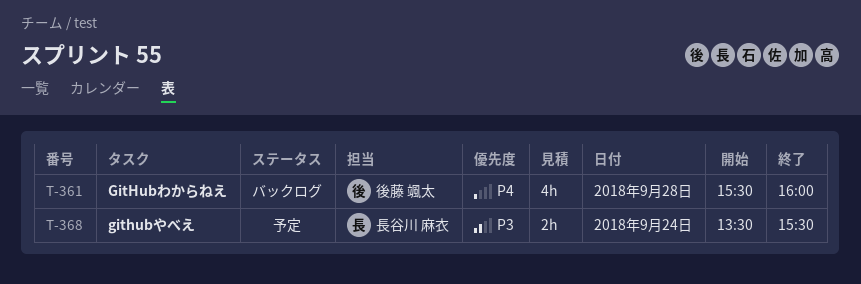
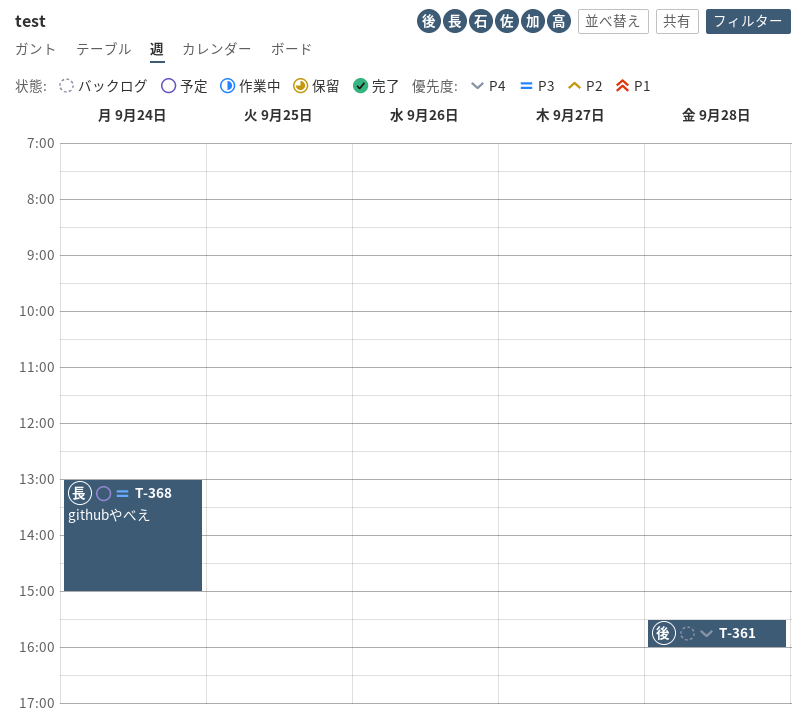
T-368, begins: 13:30 -> 13:00
T-368, ends: 15:30 -> 15:00

